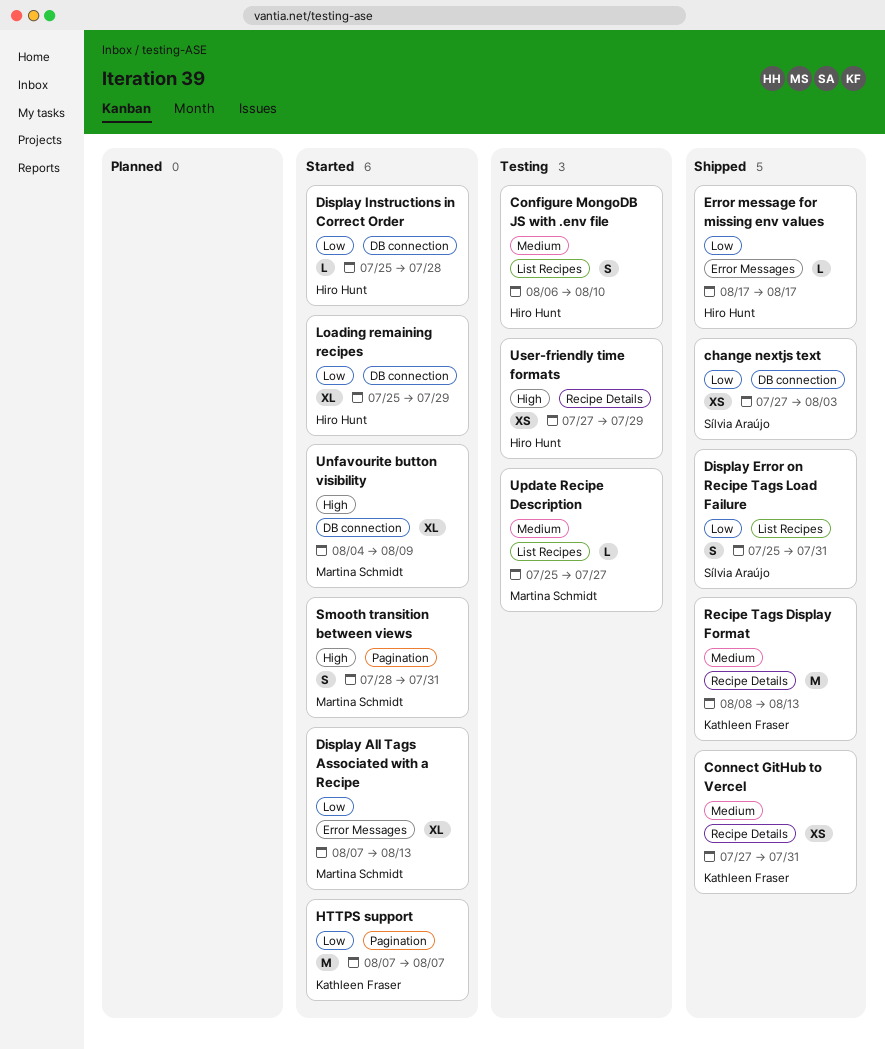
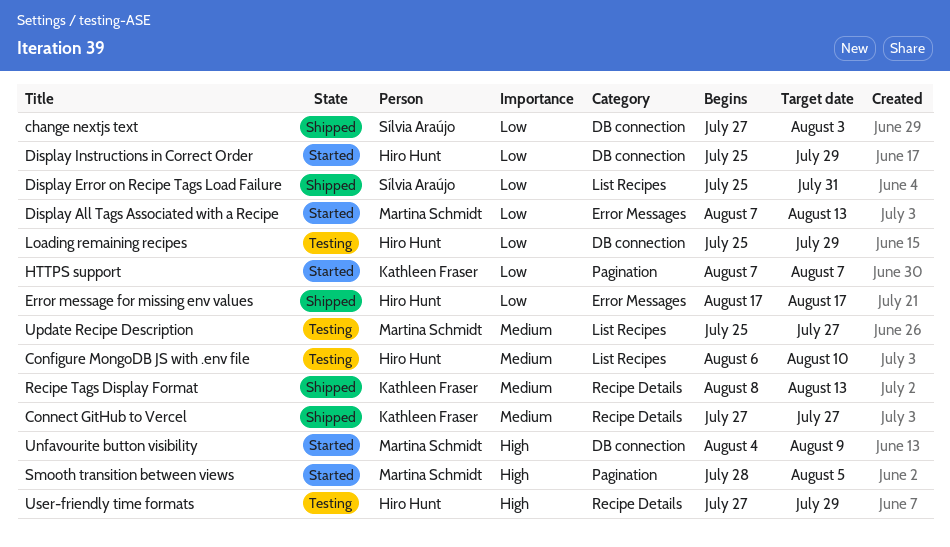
Connect GitHub to Vercel, due: Jul 31 -> Jul 27
Display Instructions in Correct Order, due: Jul 28 -> Jul 29
Loading remaining recipes, status: Started -> Testing
Smooth transition between views, due: Jul 31 -> Aug 5

